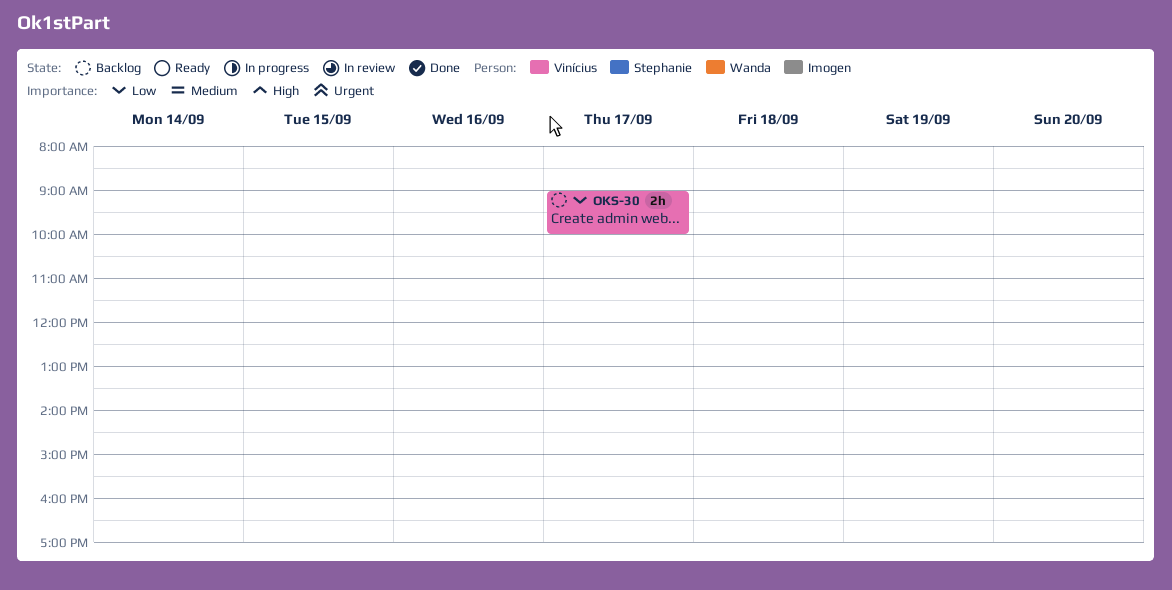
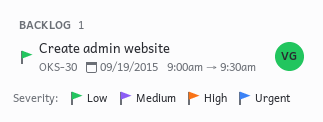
OKS-30, day: Sep 17 -> Sep 19
OKS-30, ends: 10:00 -> 09:30

